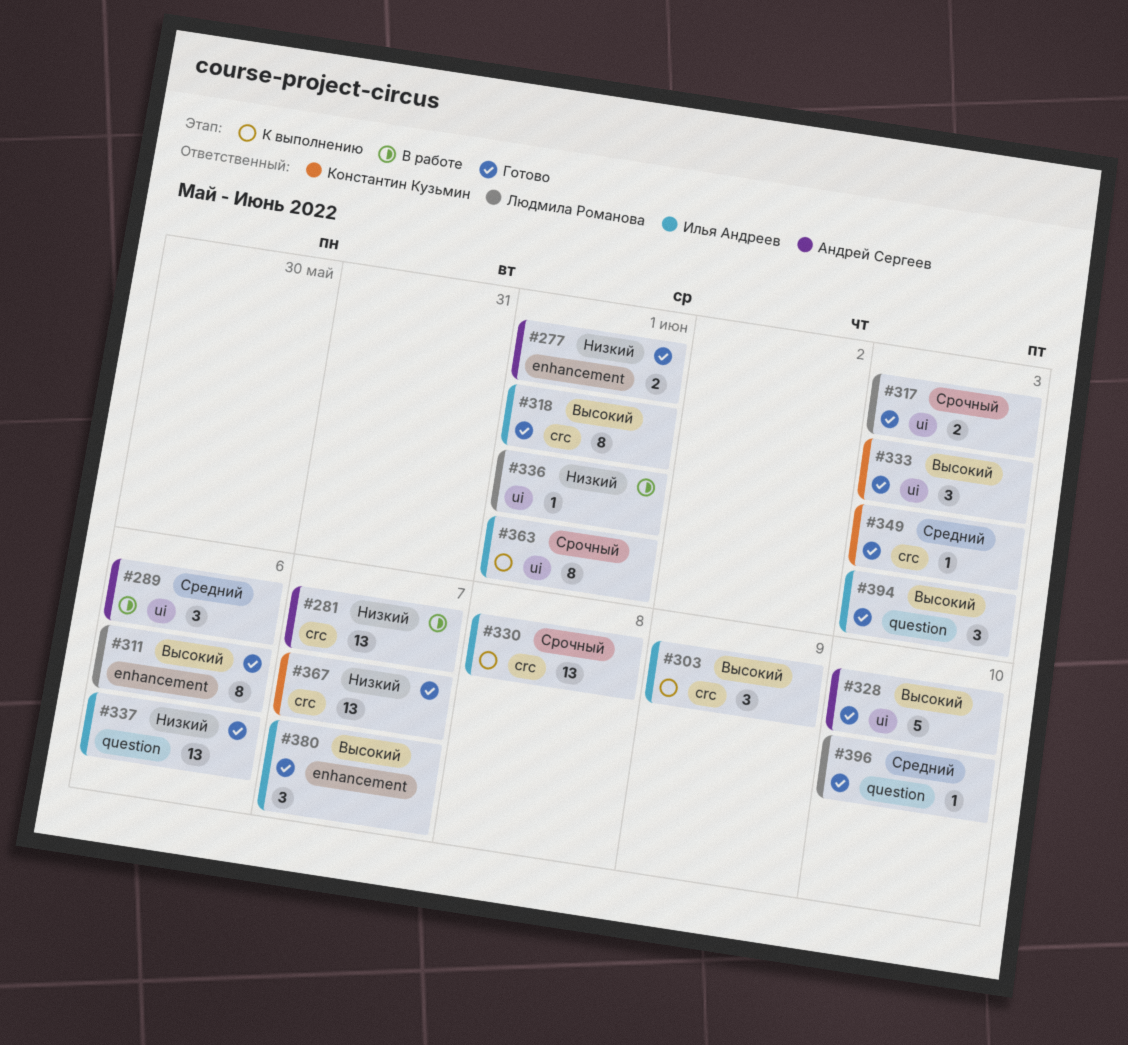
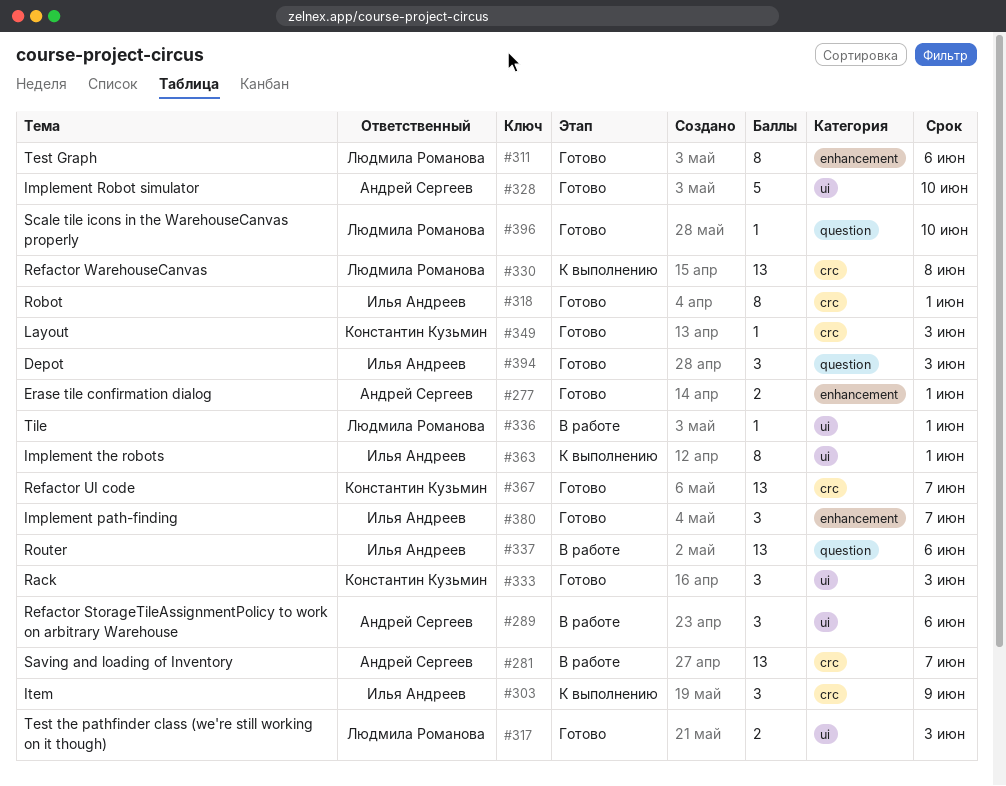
#330, owner: Илья Андреев -> Людмила Романова
#337, status: Готово -> В работе

